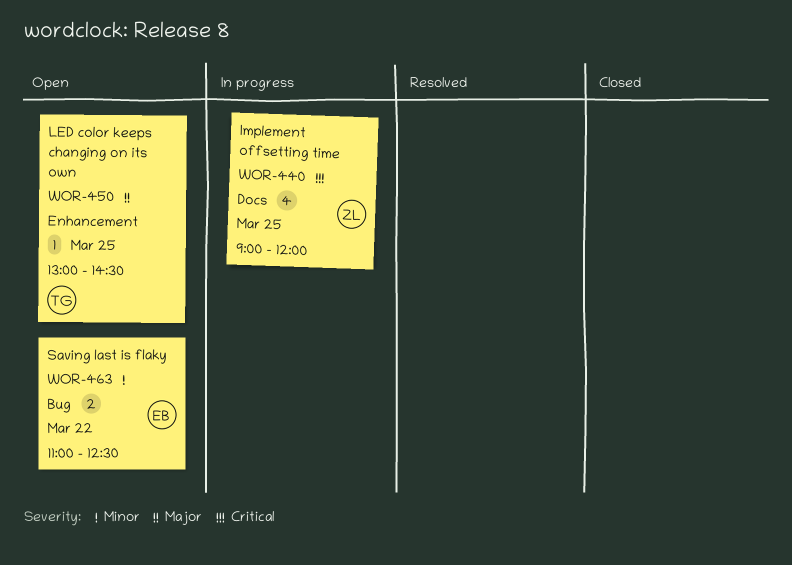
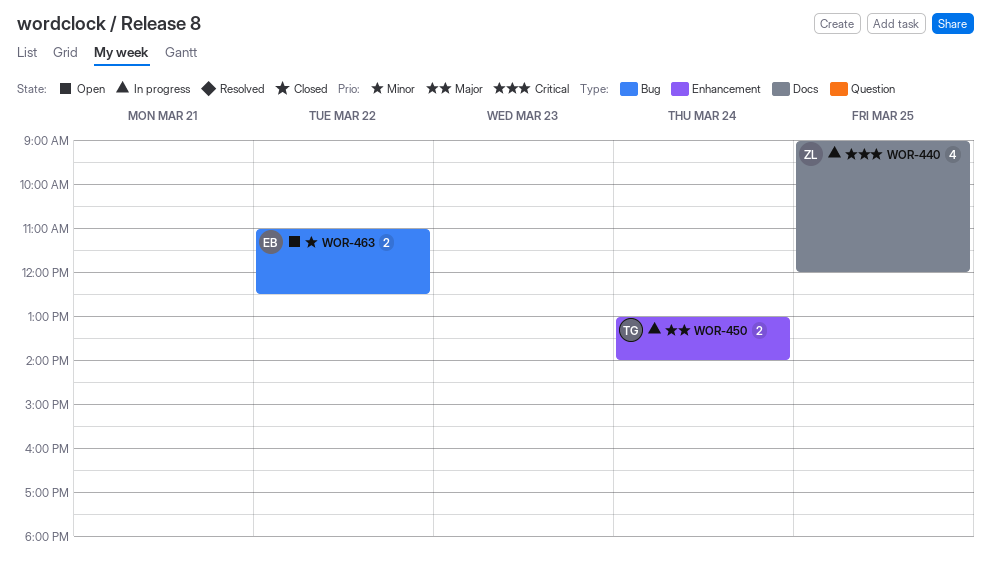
WOR-450, status: Open -> In progress
WOR-450, estimate: 1 -> 2
WOR-450, day: Mar 25 -> Mar 24
WOR-450, ends: 14:30 -> 14:00

